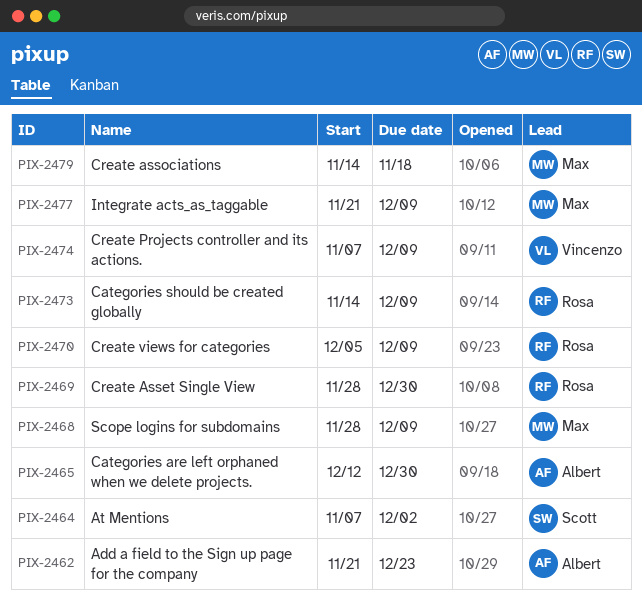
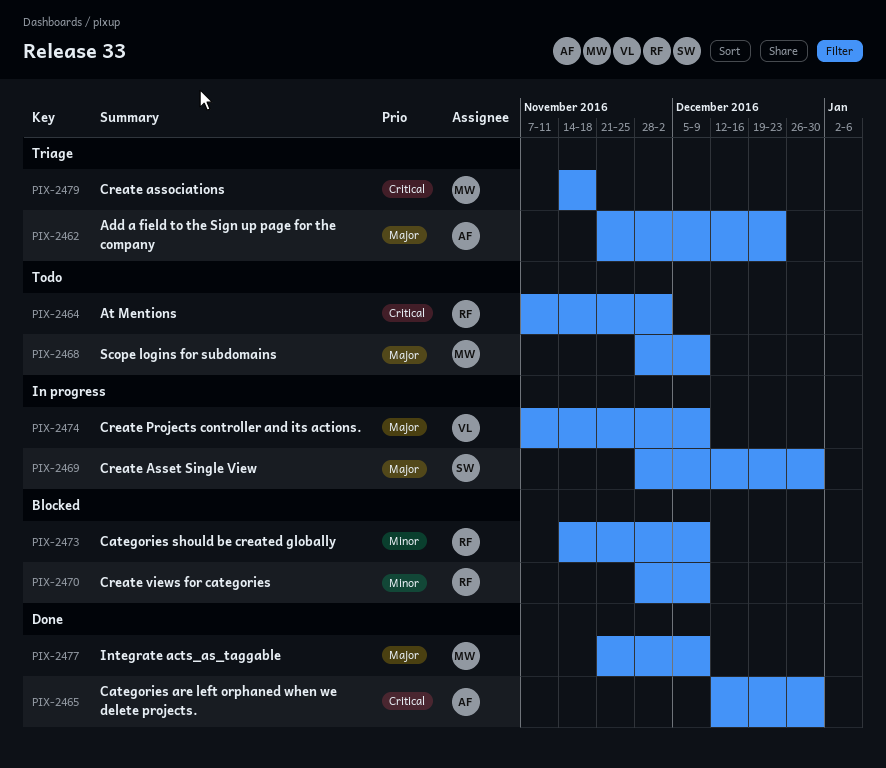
PIX-2464, owner: Scott -> Rosa
PIX-2469, owner: Rosa -> Scott
PIX-2470, start: Dec 5 -> Nov 28

